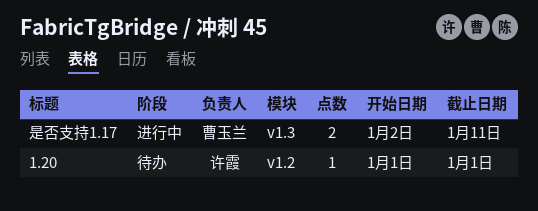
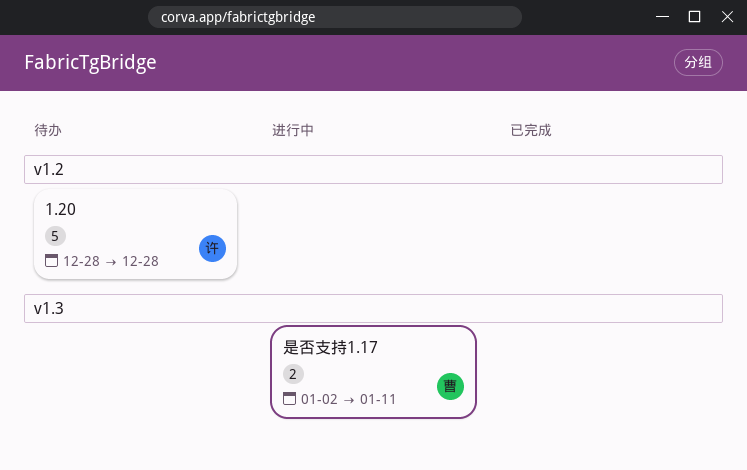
1.20, estimate: 1 -> 5
1.20, start: Jan 1 -> Dec 28
1.20, due: Jan 1 -> Dec 28

